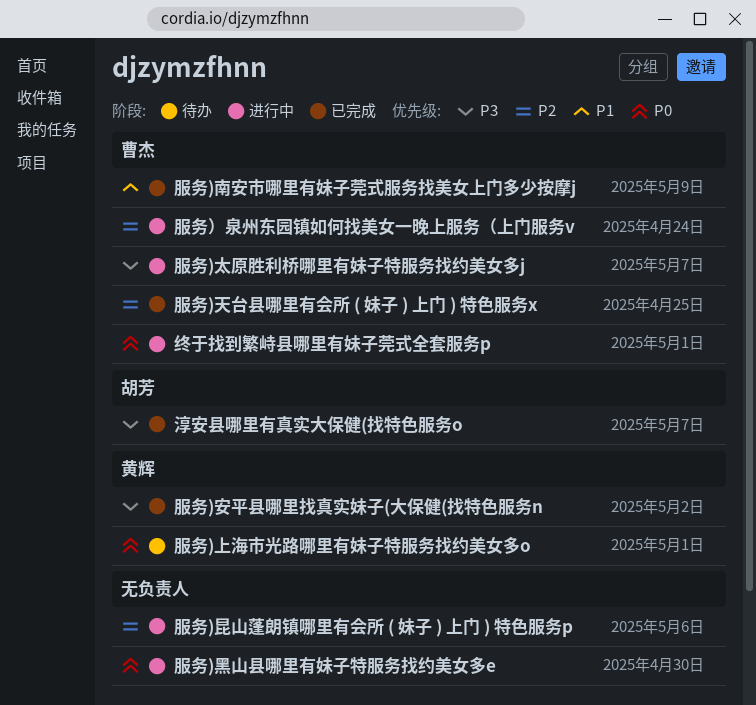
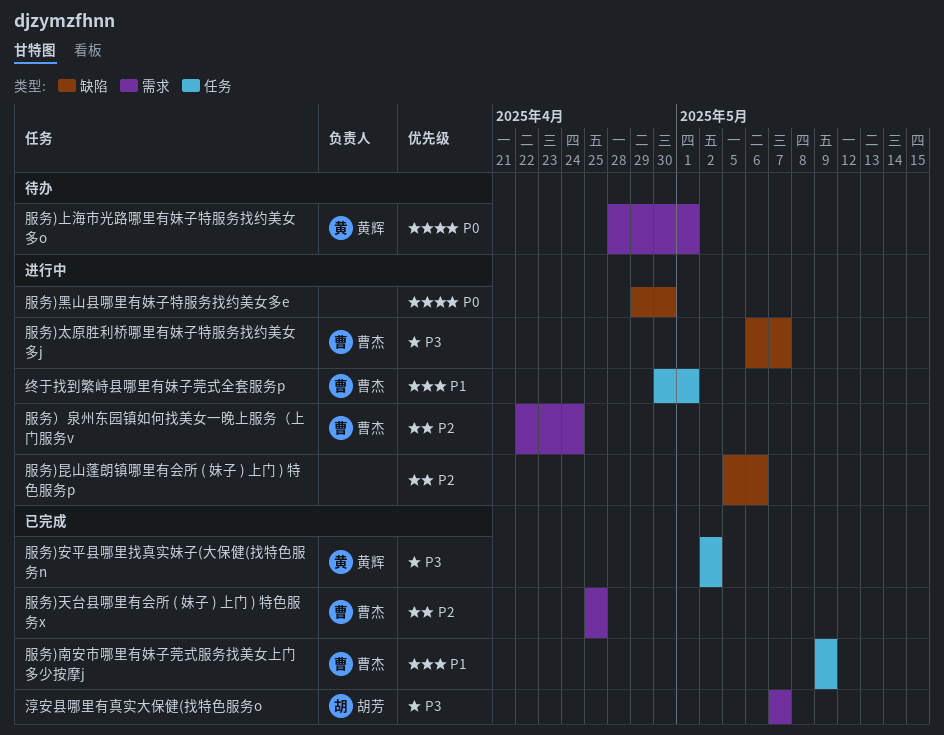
终于找到繁峙县哪里有妹子莞式全套服务p, priority: P0 -> P1

